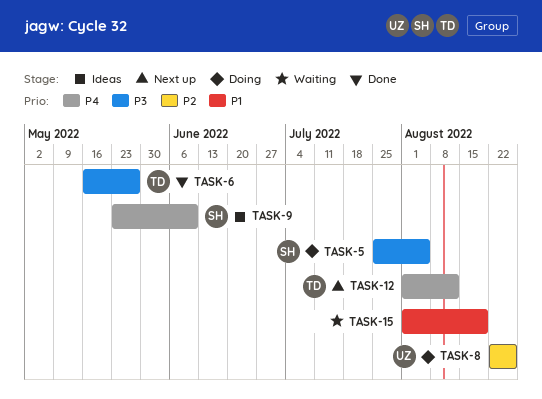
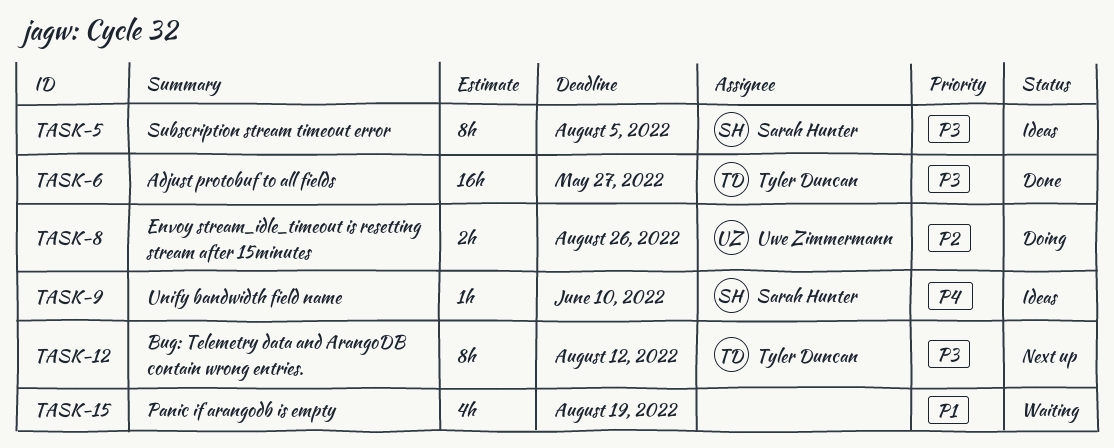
TASK-5, status: Doing -> Ideas
TASK-12, priority: P4 -> P3

